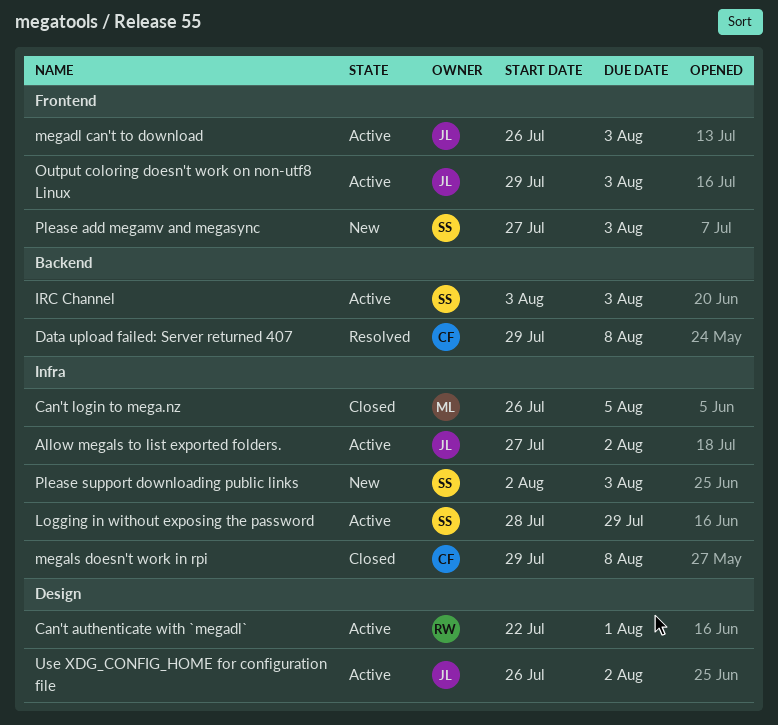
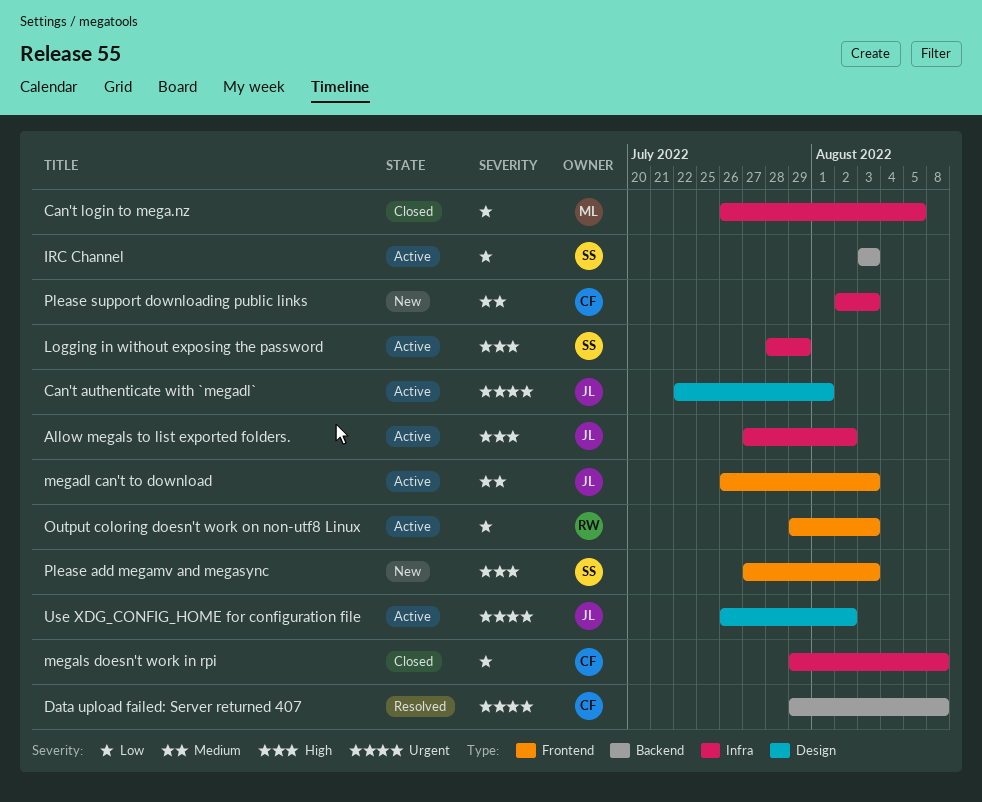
Can't authenticate with `megadl`, owner: RW -> JL
Output coloring doesn't work on non-utf8 Linux, owner: JL -> RW
Please support downloading public links, owner: SS -> CF

